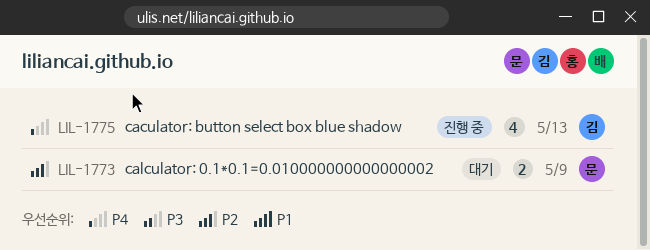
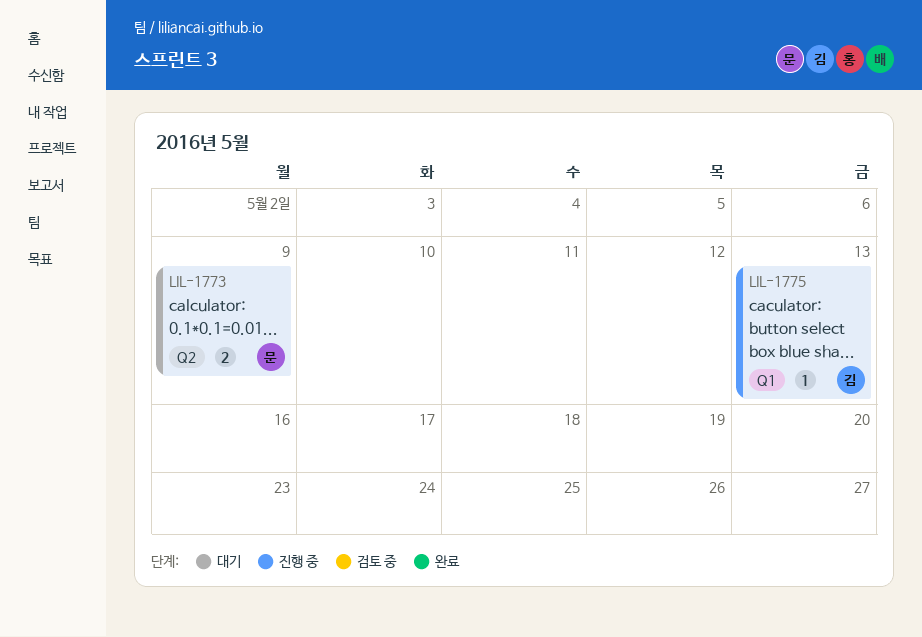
LIL-1775, estimate: 4 -> 1

